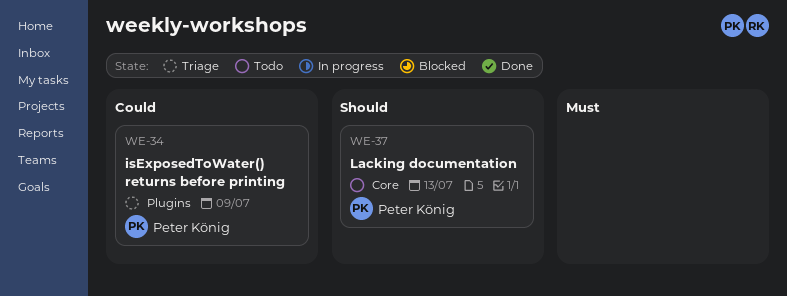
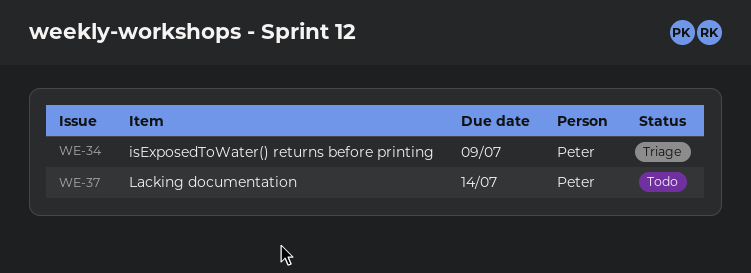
WE-37, due: Jul 13 -> Jul 14

